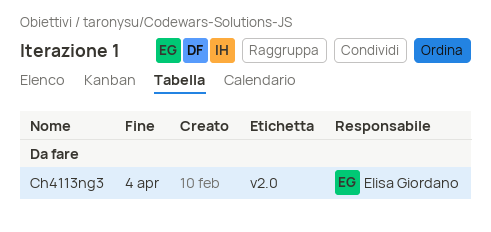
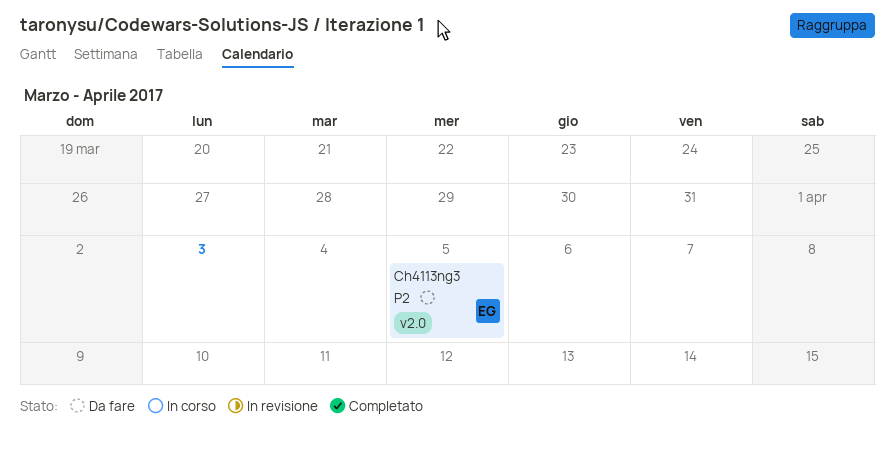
Ch4113ng3, due: Apr 4 -> Apr 5

